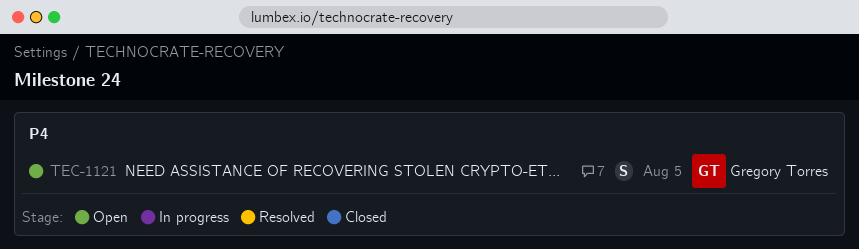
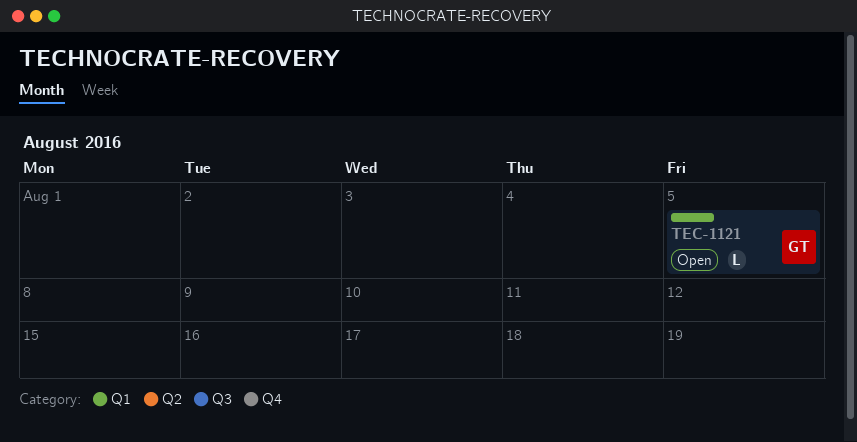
TEC-1121, estimate: S -> L

